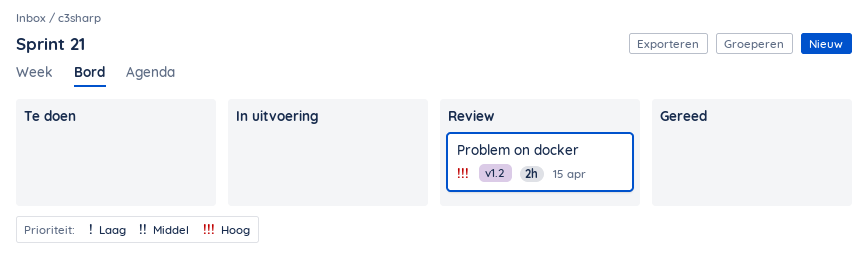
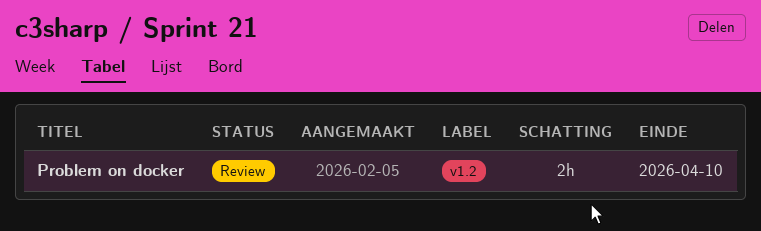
Problem on docker, due: Apr 15 -> Apr 10

